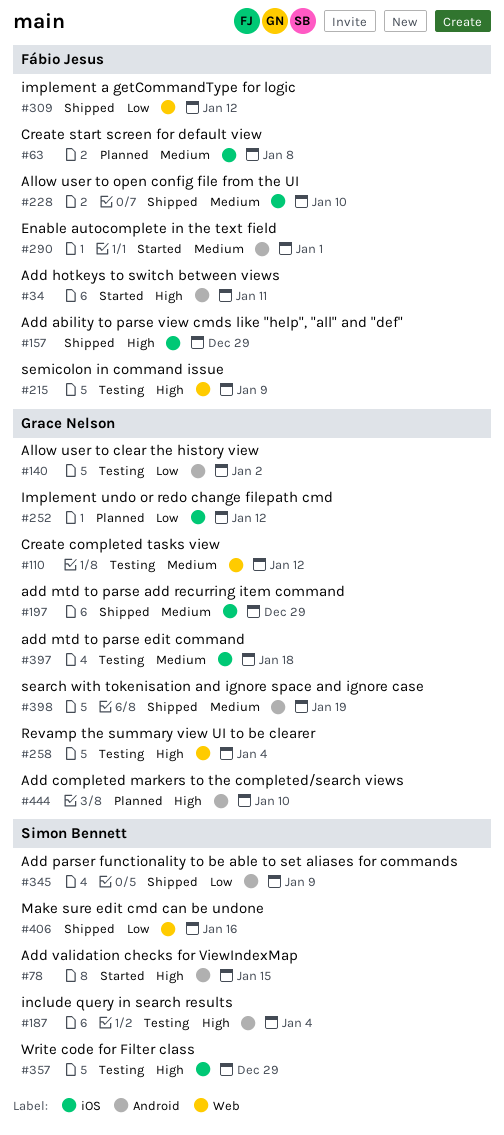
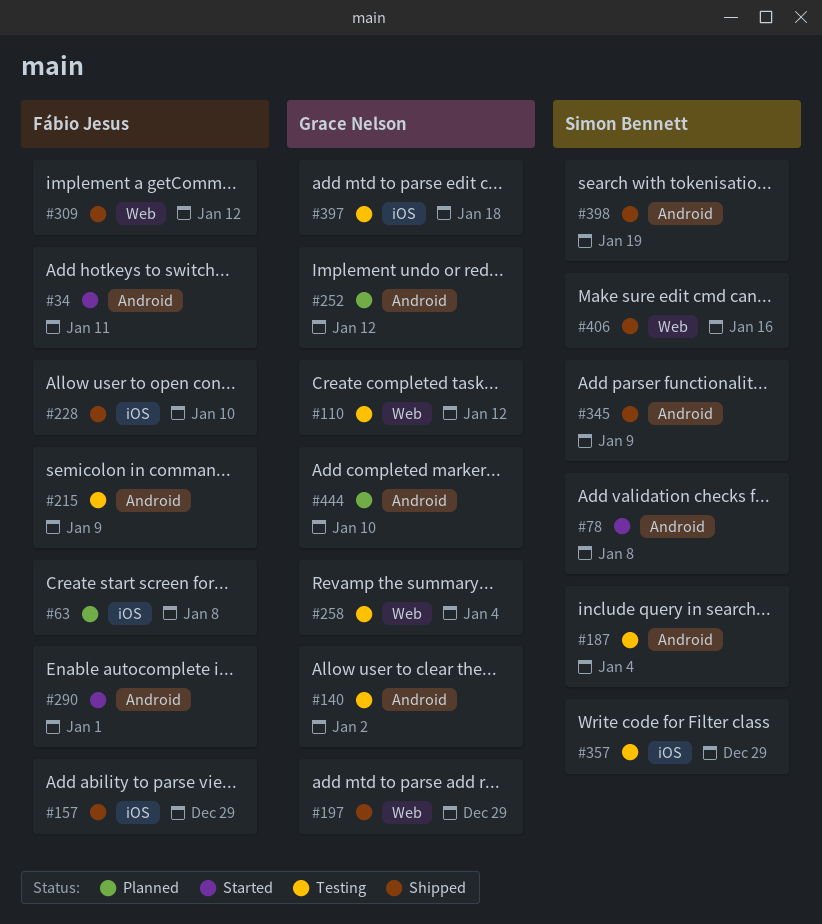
#78, due: Jan 15 -> Jan 8
#197, label: iOS -> Web
#215, label: Web -> Android
#252, label: iOS -> Android
#398, owner: Grace Nelson -> Simon Bennett

